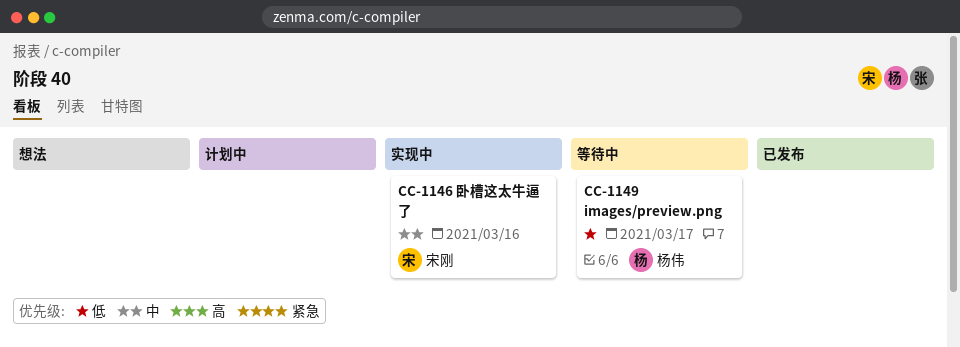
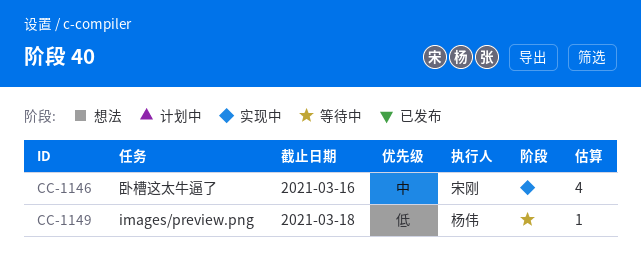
CC-1149, due: Mar 17 -> Mar 18

